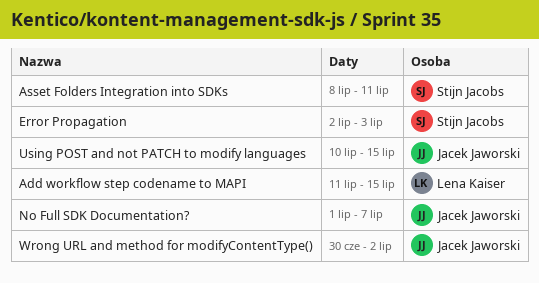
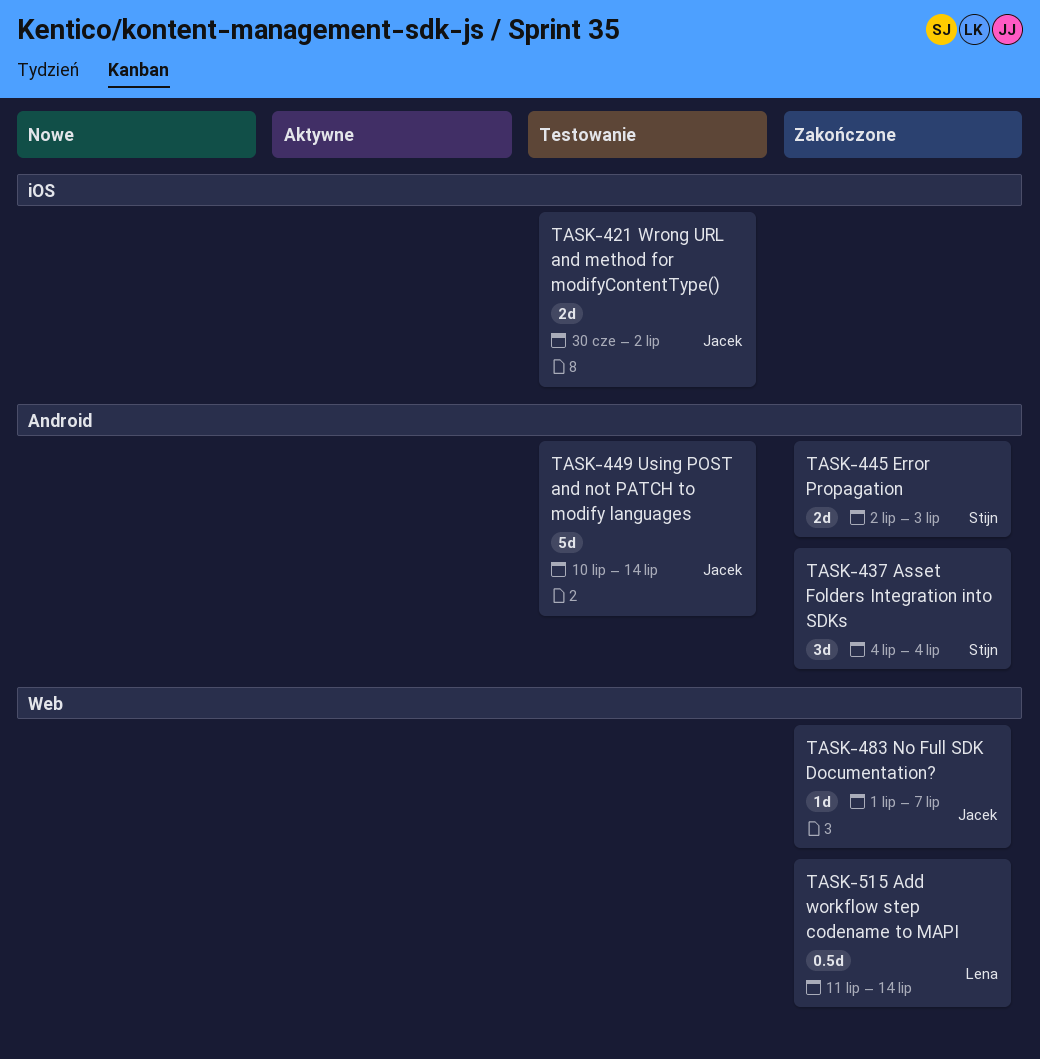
Add workflow step codename to MAPI, due: Jul 15 -> Jul 14
Asset Folders Integration into SDKs, start: Jul 8 -> Jul 4
Asset Folders Integration into SDKs, due: Jul 11 -> Jul 4
Using POST and not PATCH to modify languages, due: Jul 15 -> Jul 14

